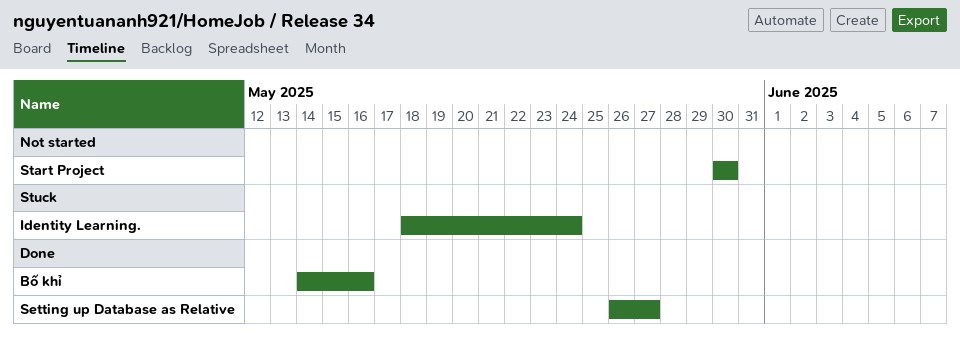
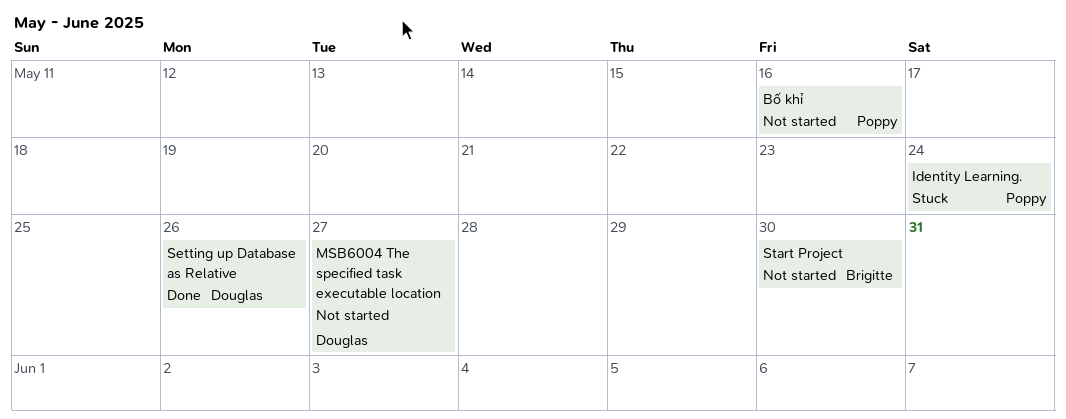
Bố khỉ, status: Done -> Not started
MSB6004 The specified task executable location: none -> present
Setting up Database as Relative, due: May 27 -> May 26

